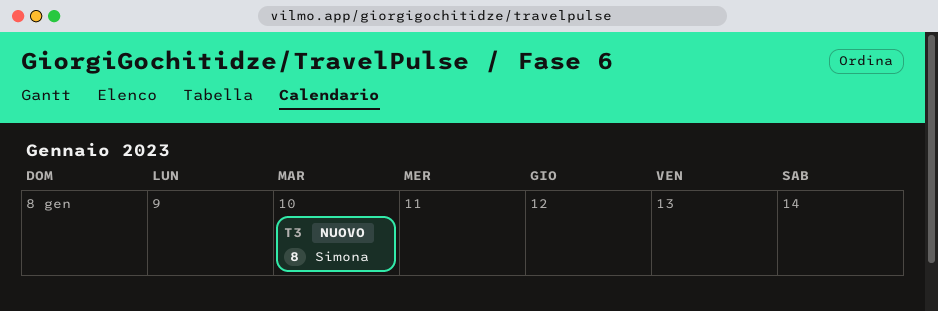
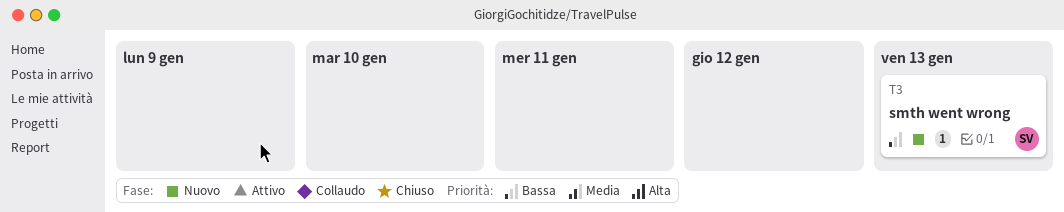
T3, estimate: 8 -> 1
T3, due: Jan 10 -> Jan 13

